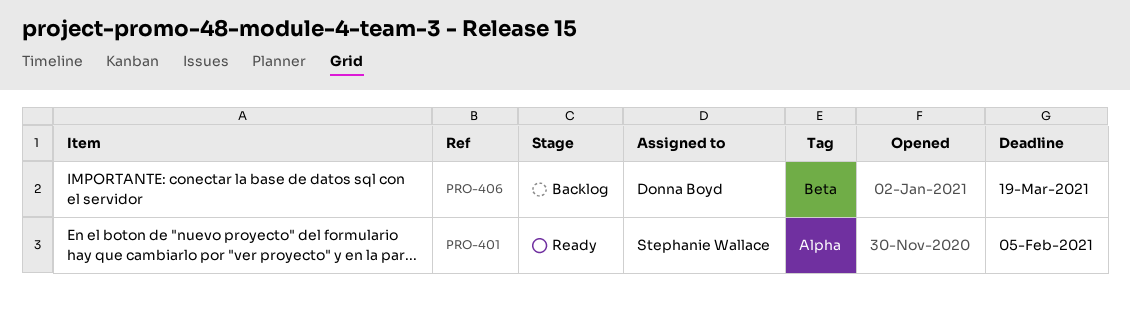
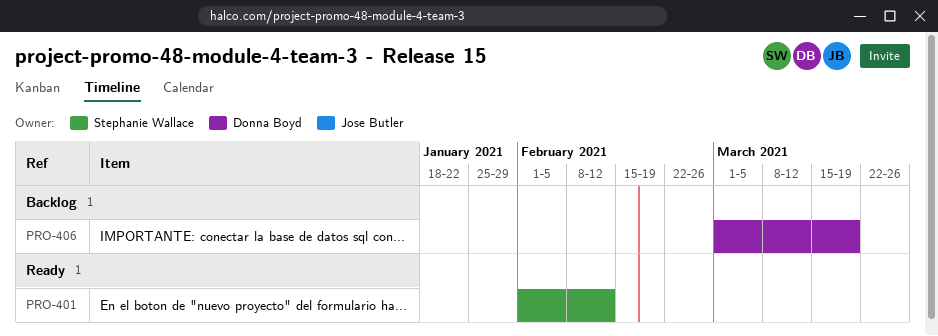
PRO-401, due: Feb 5 -> Feb 12

